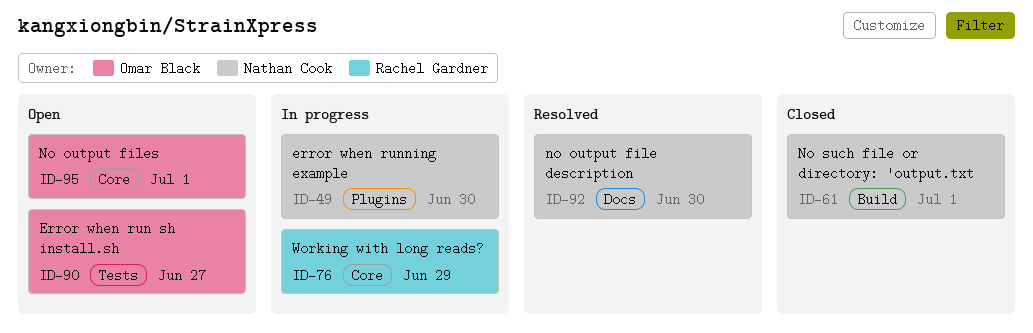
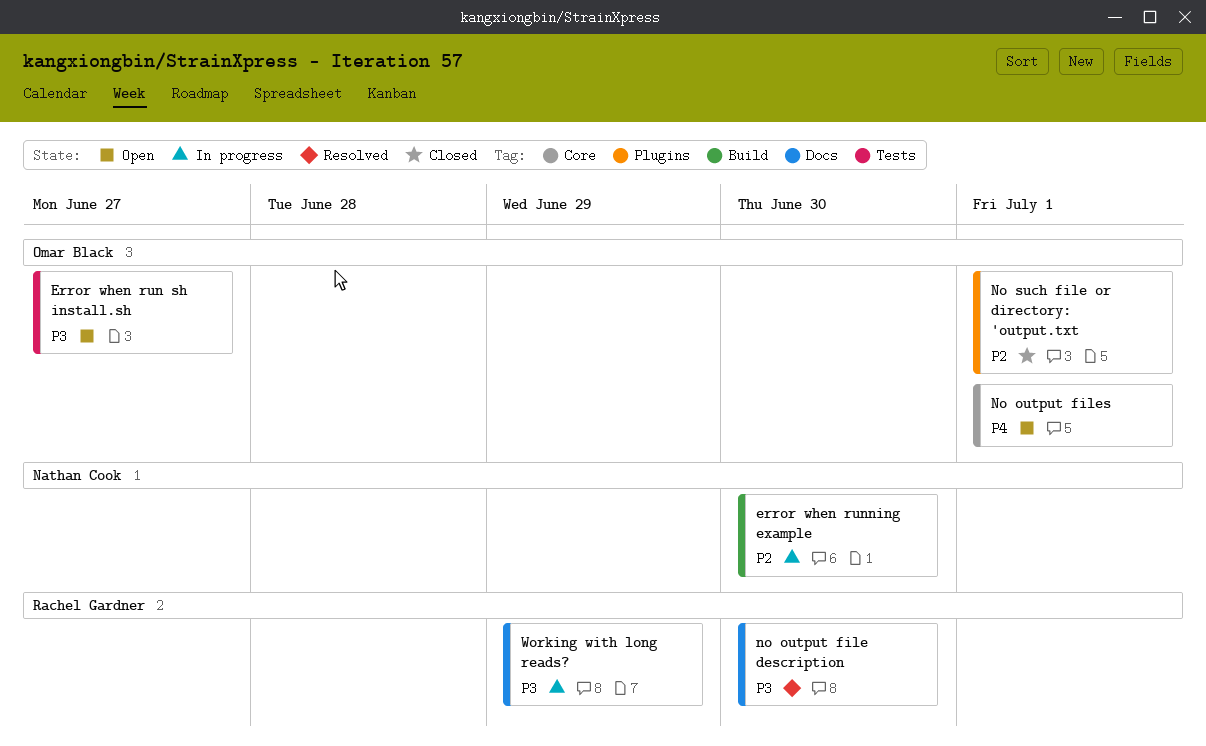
error when running example, label: Plugins -> Build
no output file description, owner: Nathan Cook -> Rachel Gardner
No such file or directory: 'output.txt, owner: Nathan Cook -> Omar Black
No such file or directory: 'output.txt, label: Build -> Plugins
Working with long reads?, label: Core -> Docs

